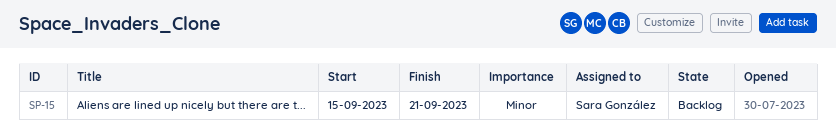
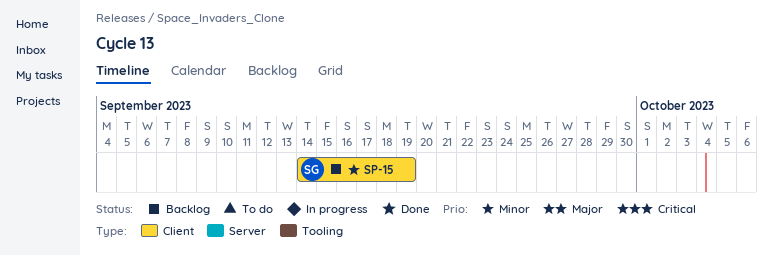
SP-15, start: Sep 15 -> Sep 14
SP-15, due: Sep 21 -> Sep 19

